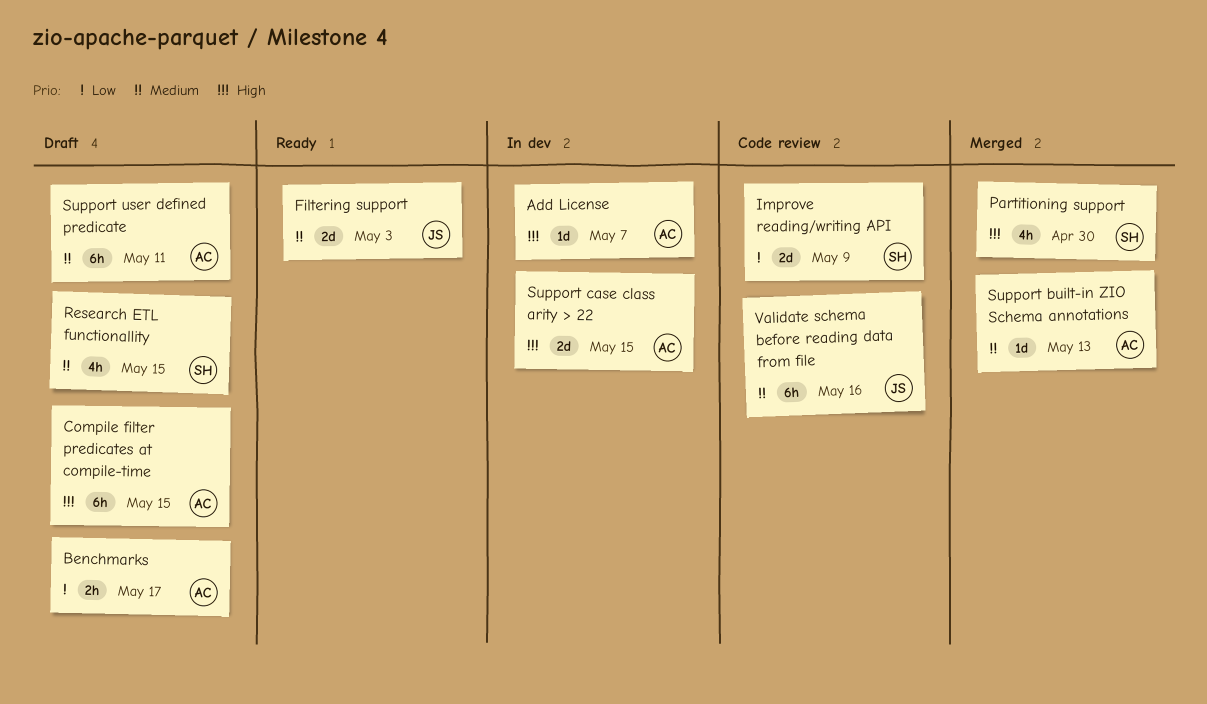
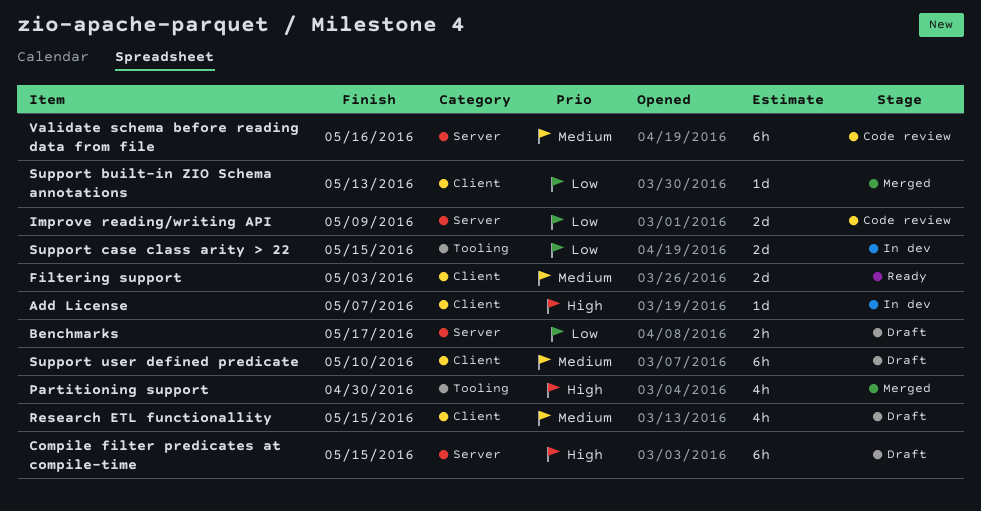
Support built-in ZIO Schema annotations, priority: Medium -> Low
Support case class arity > 22, priority: High -> Low
Support user defined predicate, due: May 11 -> May 10

